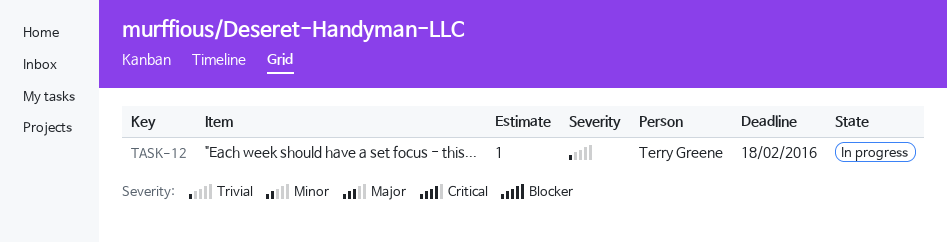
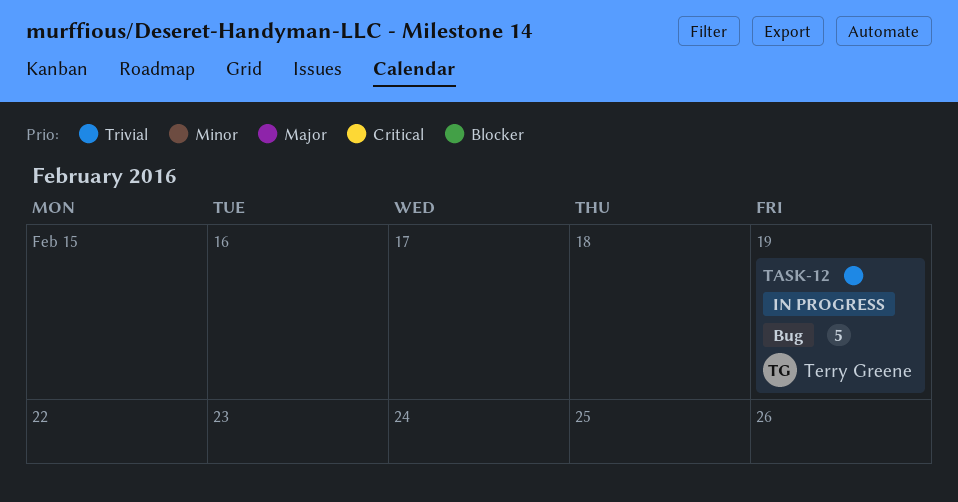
TASK-12, estimate: 1 -> 5
TASK-12, due: Feb 18 -> Feb 19

